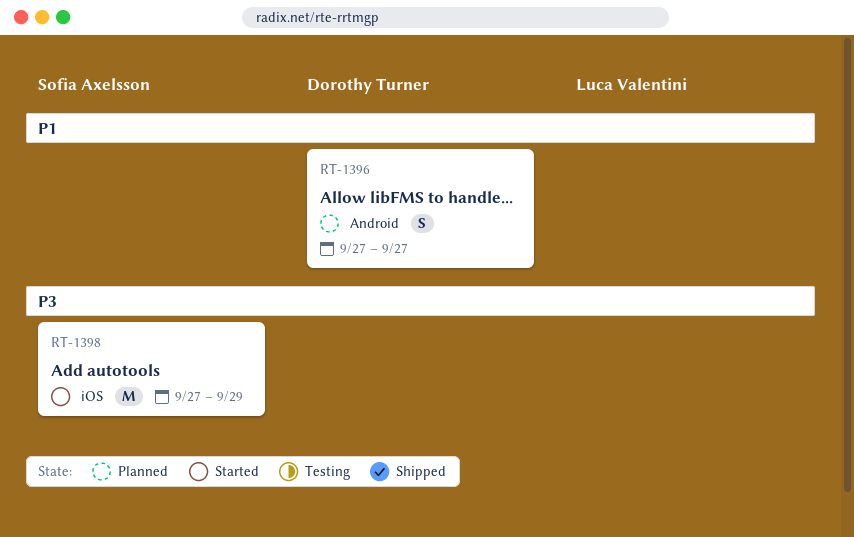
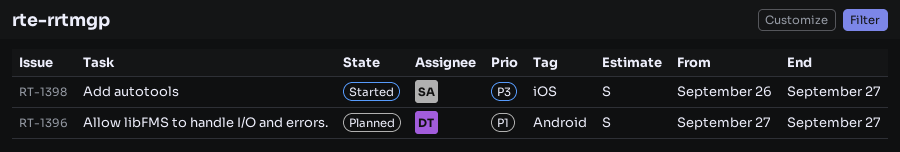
RT-1398, estimate: M -> S
RT-1398, start: Sep 27 -> Sep 26
RT-1398, due: Sep 29 -> Sep 27

